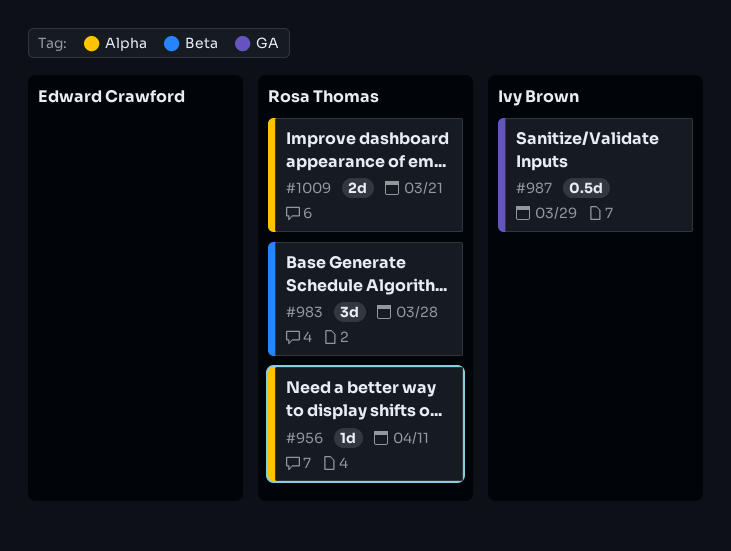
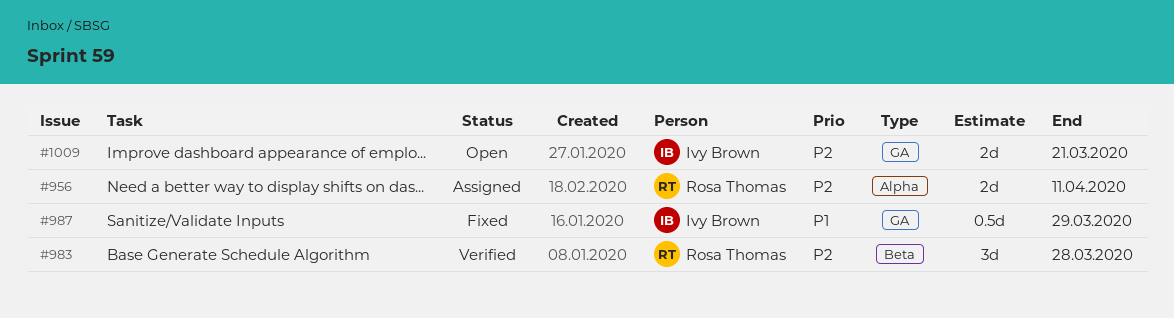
#956, estimate: 1d -> 2d
#1009, owner: Rosa Thomas -> Ivy Brown
#1009, label: Alpha -> GA

